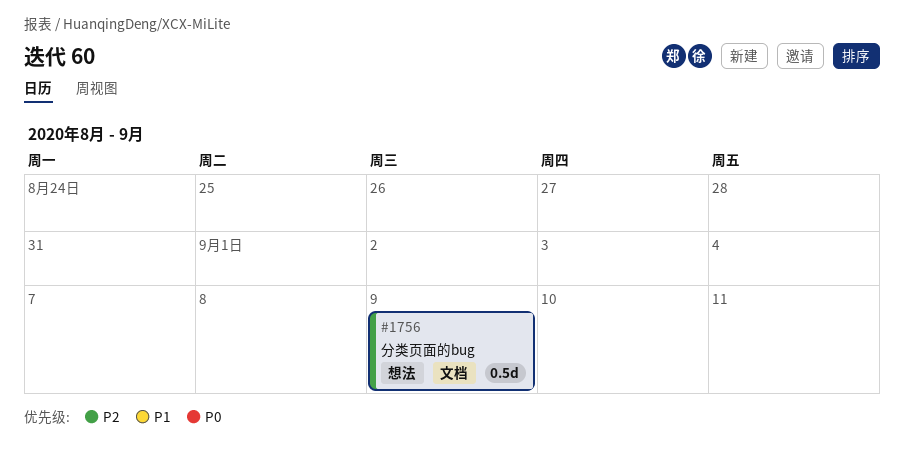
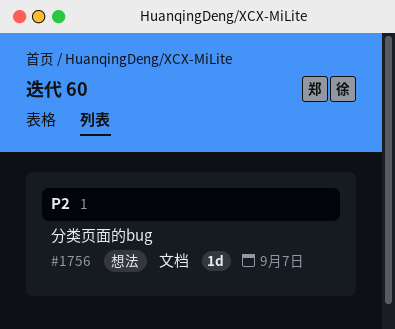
#1756, estimate: 0.5d -> 1d
#1756, due: Sep 9 -> Sep 7

